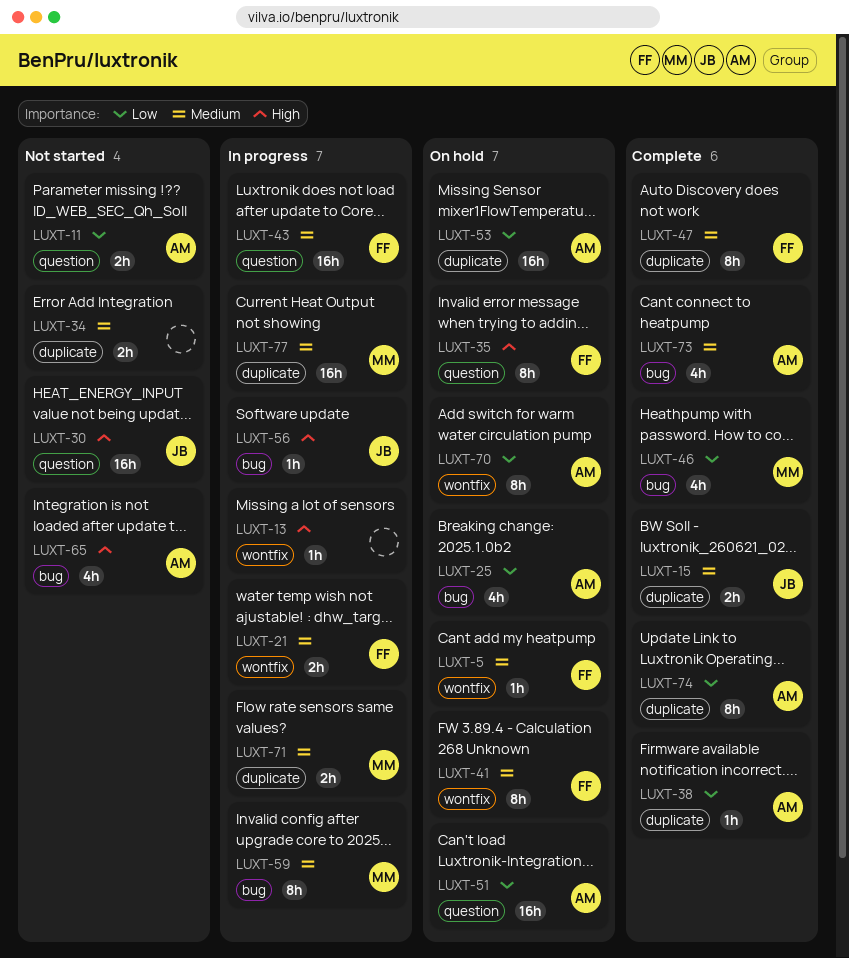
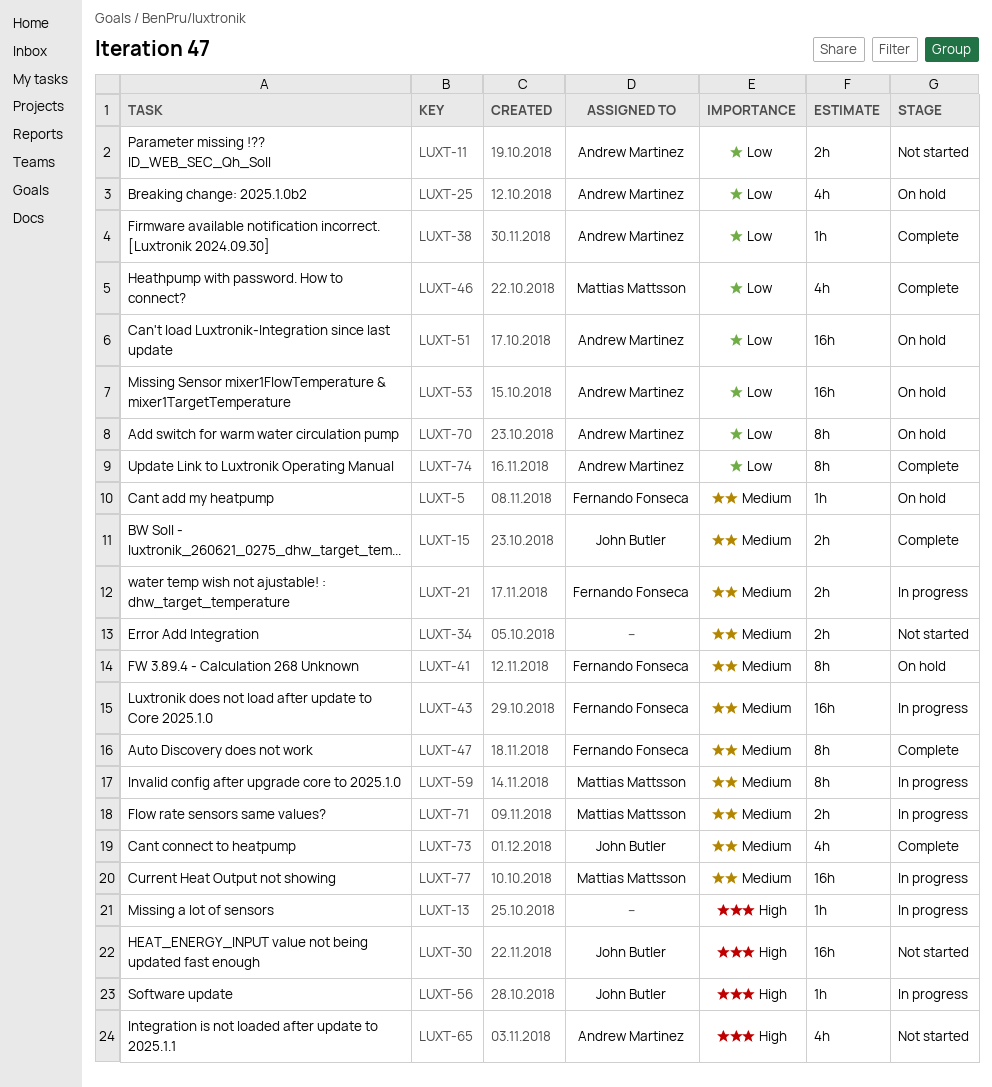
LUXT-35: present -> none
LUXT-73, owner: Andrew Martinez -> John Butler

